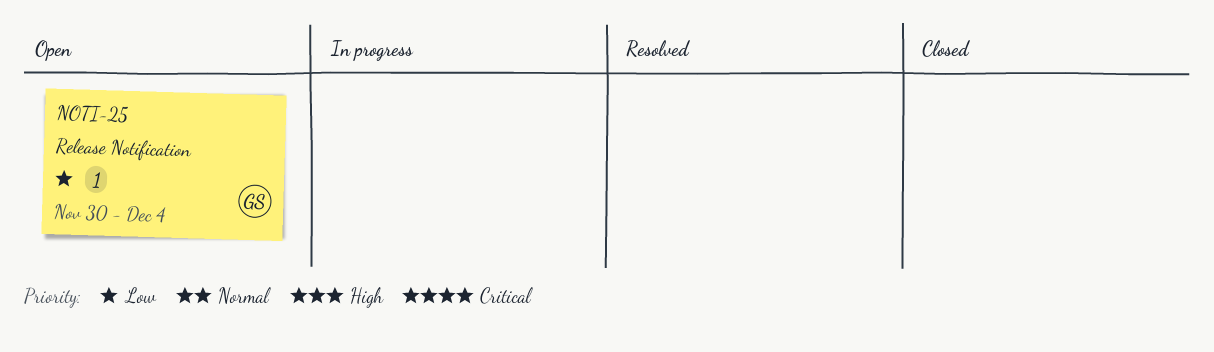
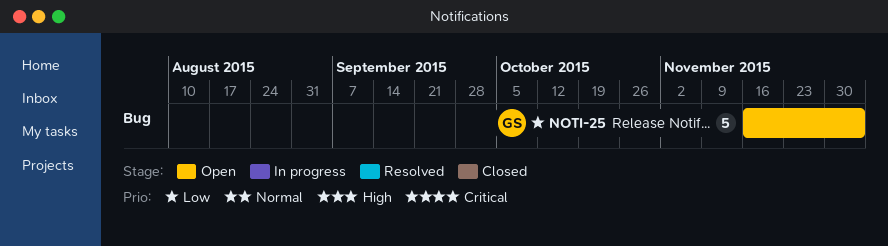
NOTI-25, estimate: 1 -> 5
NOTI-25, start: Nov 30 -> Nov 16

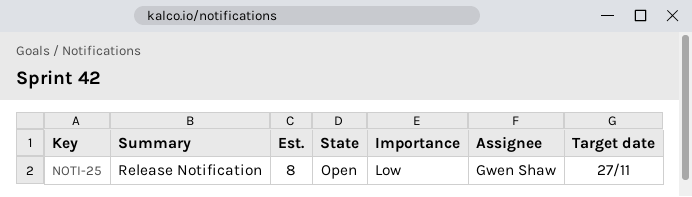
NOTI-25, estimate: 5 -> 8
NOTI-25, due: Dec 4 -> Nov 27

